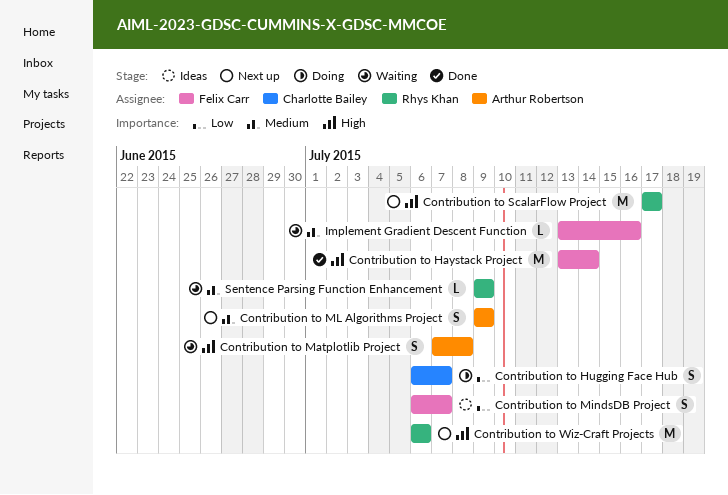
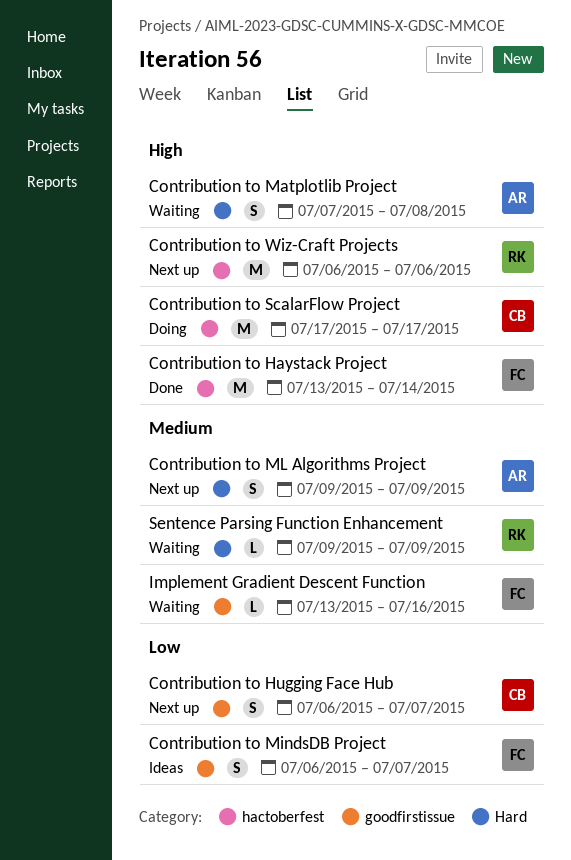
Contribution to Hugging Face Hub, status: Doing -> Next up
Contribution to ScalarFlow Project, status: Next up -> Doing
Contribution to ScalarFlow Project, owner: Rhys Khan -> Charlotte Bailey

